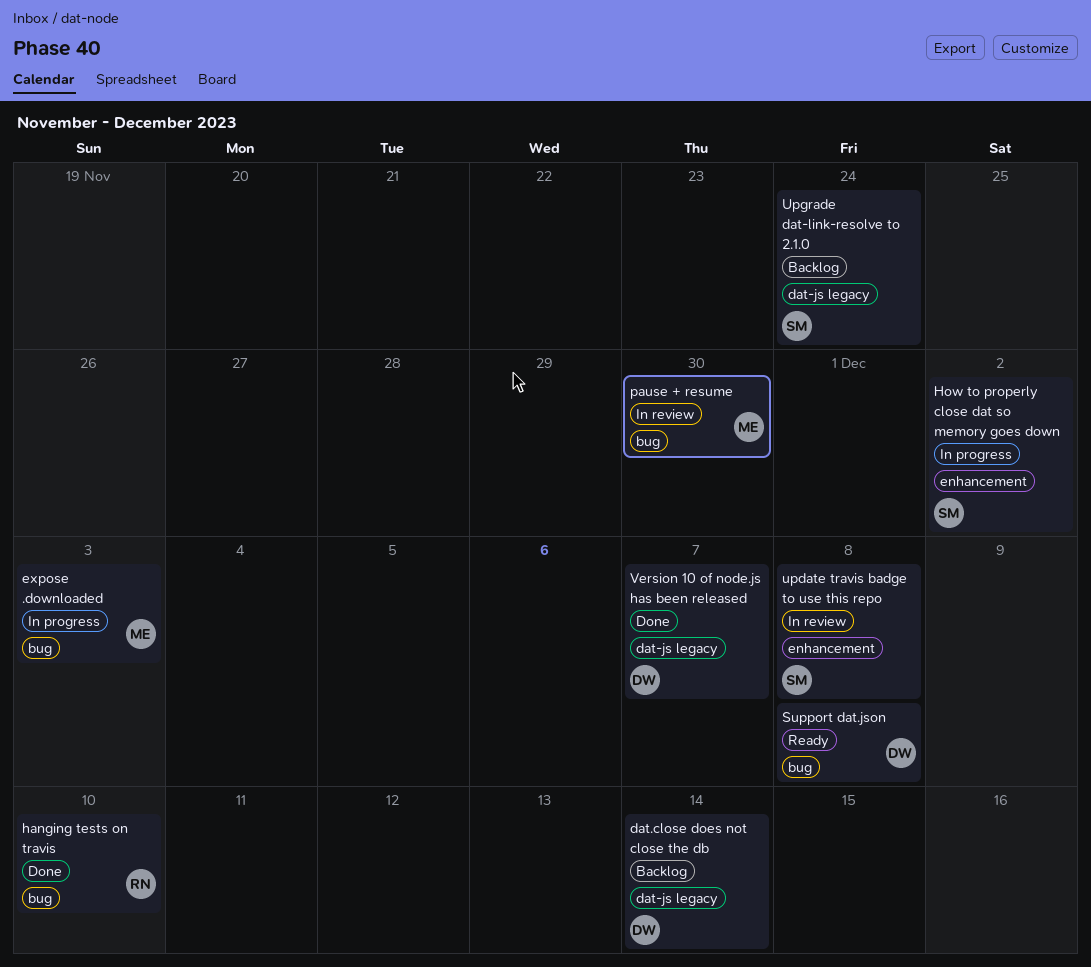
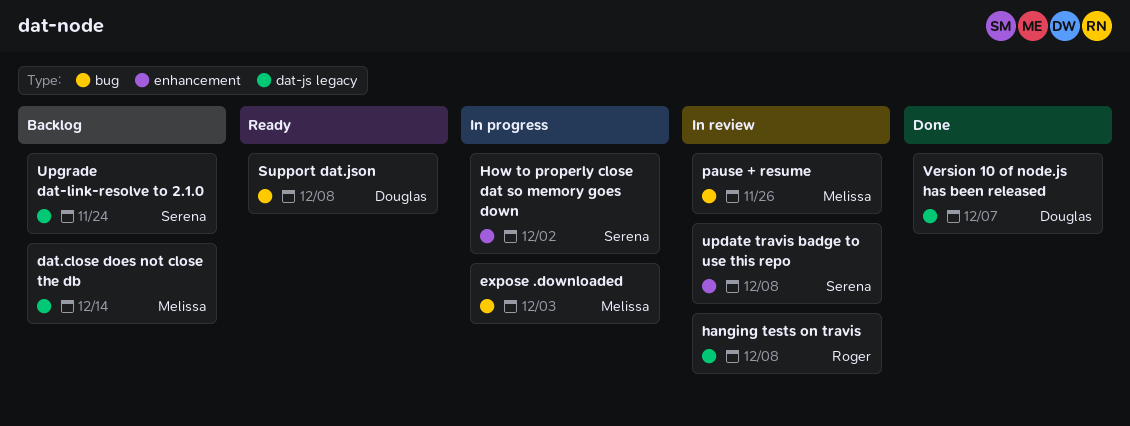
dat.close does not close the db, owner: Douglas -> Melissa
hanging tests on travis, status: Done -> In review
hanging tests on travis, label: bug -> dat-js legacy
hanging tests on travis, due: Dec 10 -> Dec 8
pause + resume, due: Nov 30 -> Nov 26

